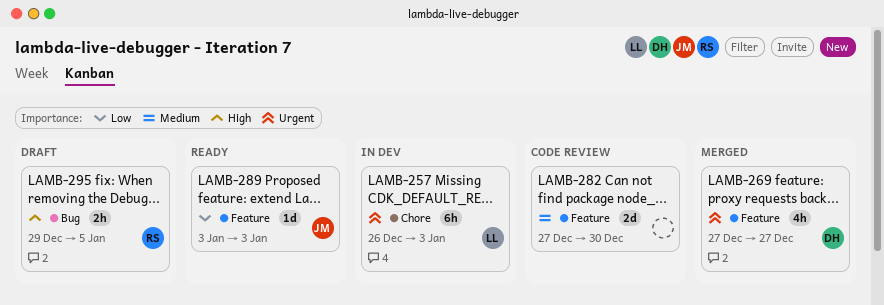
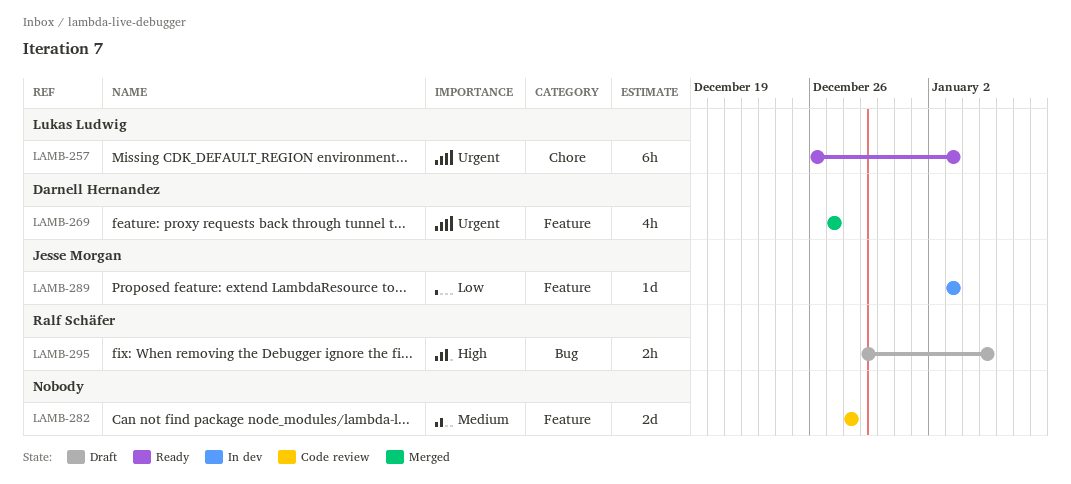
LAMB-257, status: In dev -> Ready
LAMB-282, start: Dec 27 -> Dec 28
LAMB-282, due: Dec 30 -> Dec 28
LAMB-289, status: Ready -> In dev

